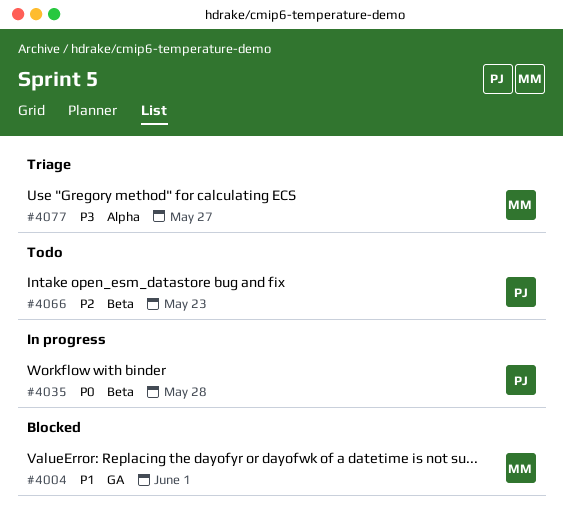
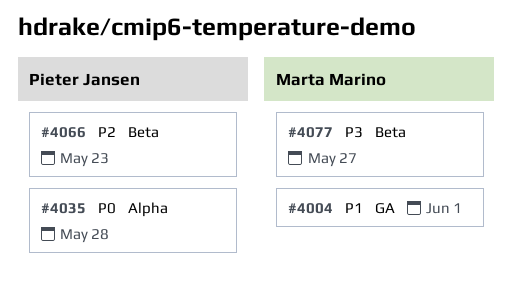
#4035, label: Beta -> Alpha
#4077, label: Alpha -> Beta

